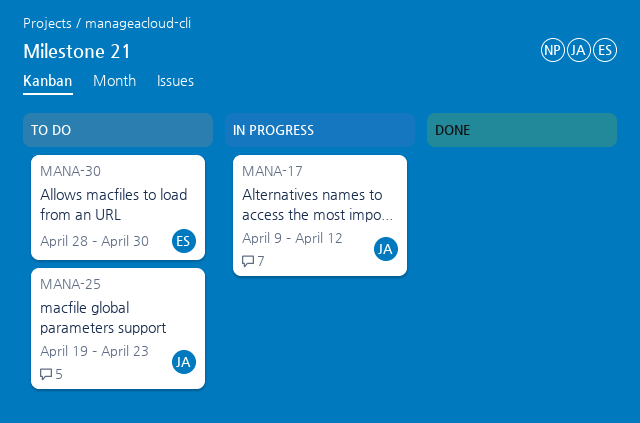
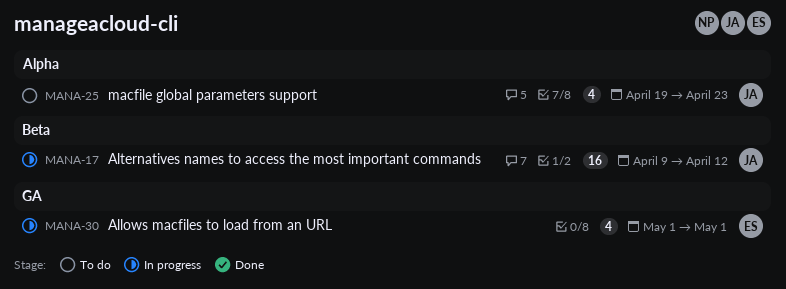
MANA-30, status: To do -> In progress
MANA-30, start: Apr 28 -> May 1
MANA-30, due: Apr 30 -> May 1

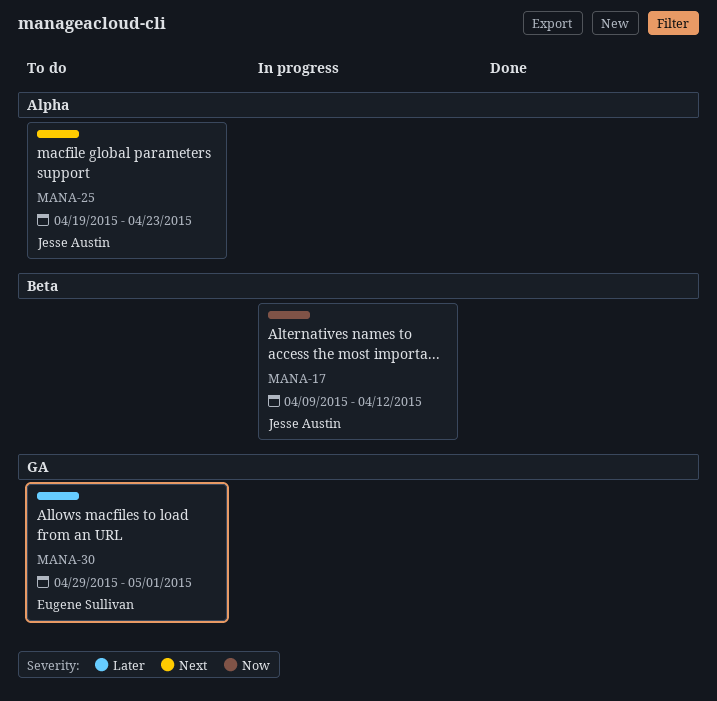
MANA-30, status: In progress -> To do
MANA-30, start: May 1 -> Apr 29

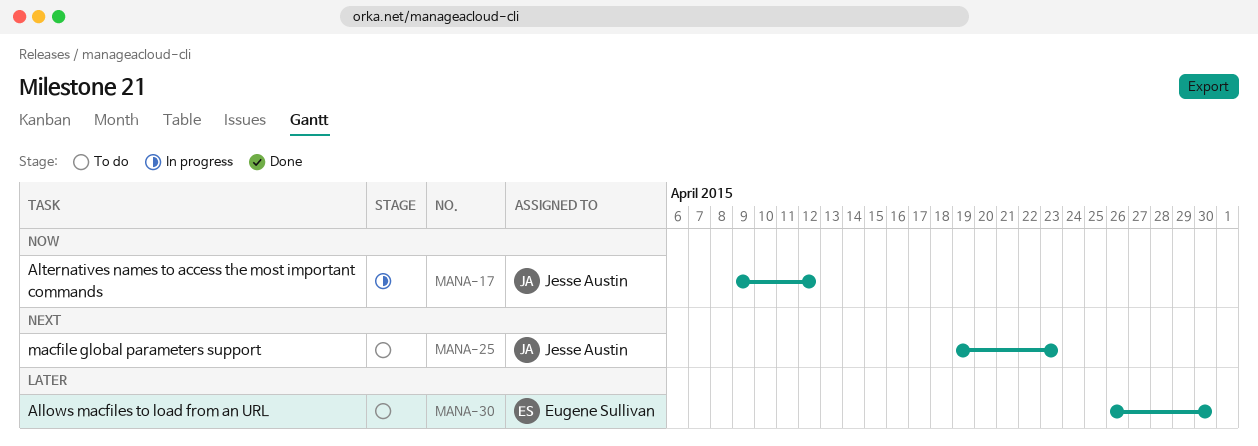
MANA-30, start: Apr 29 -> Apr 26
MANA-30, due: May 1 -> Apr 30

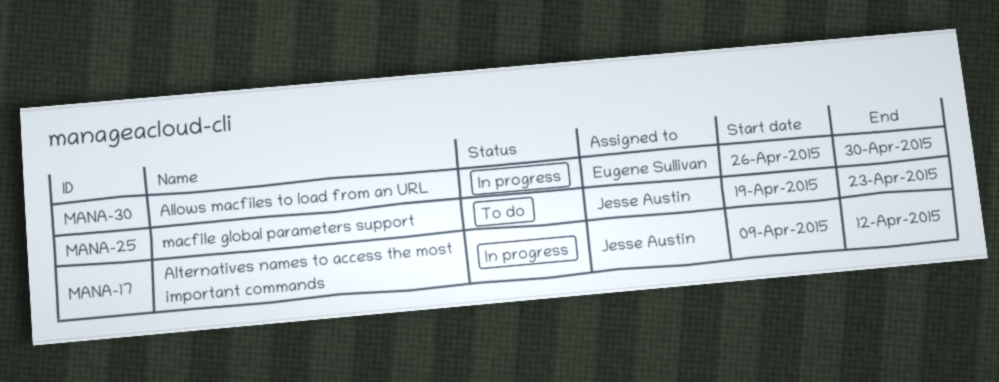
MANA-30, status: To do -> In progress

